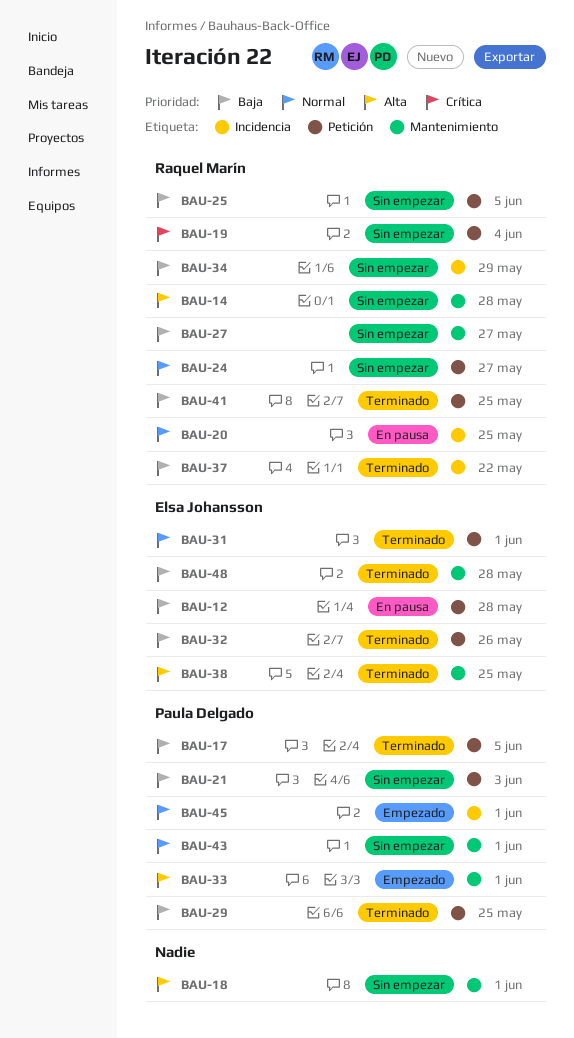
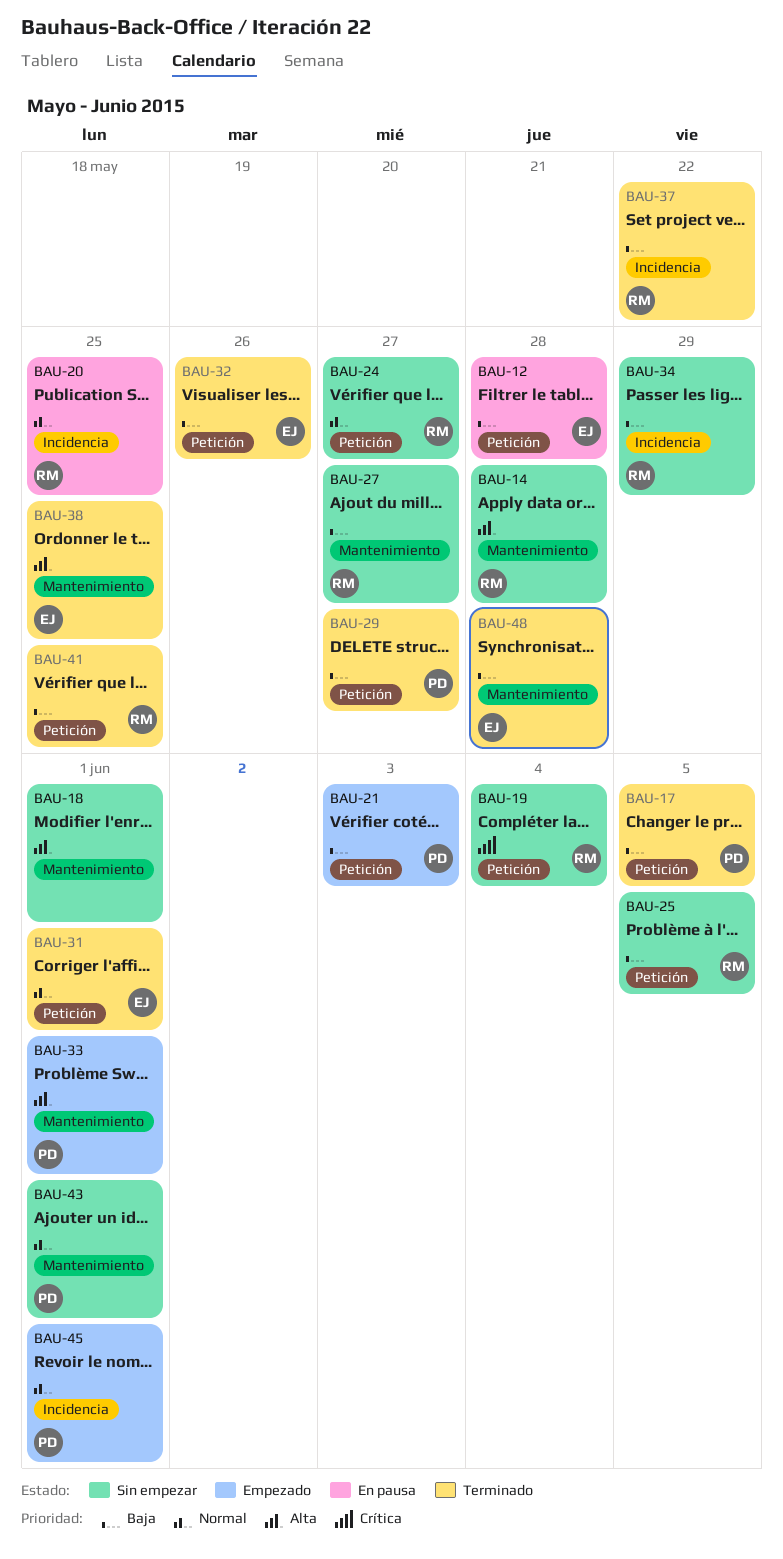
BAU-21, status: Sin empezar -> Empezado
BAU-29, due: May 25 -> May 27

